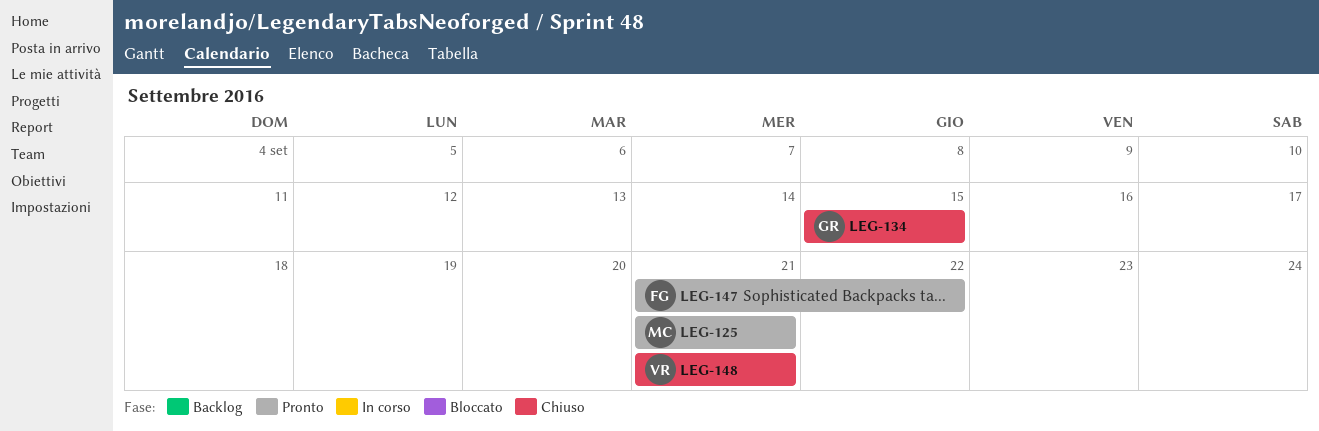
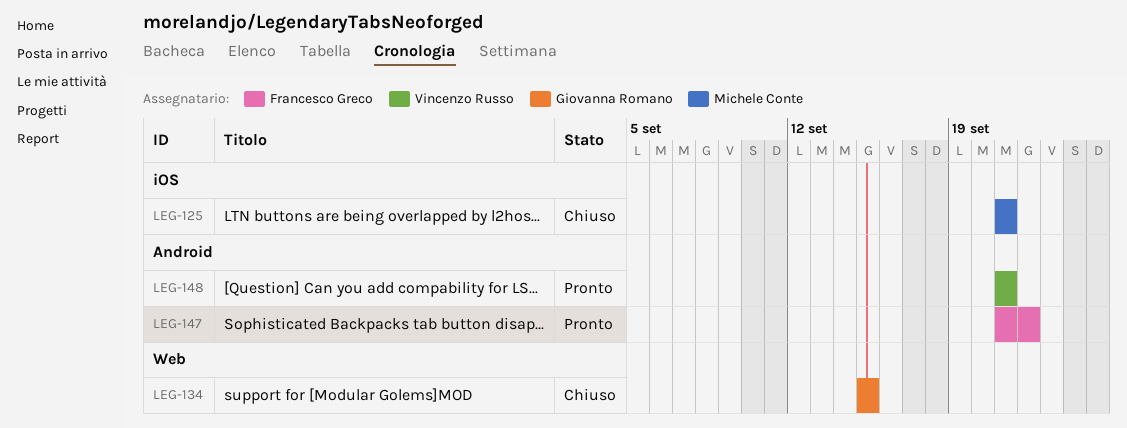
LEG-125, status: Pronto -> Chiuso
LEG-148, status: Chiuso -> Pronto

